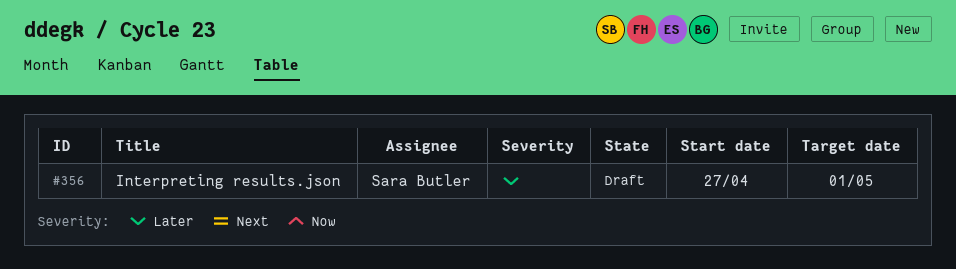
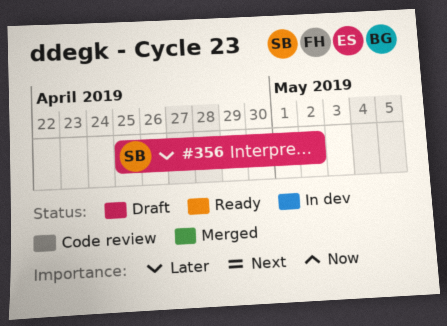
#356, start: Apr 27 -> Apr 25
#356, due: May 1 -> May 2

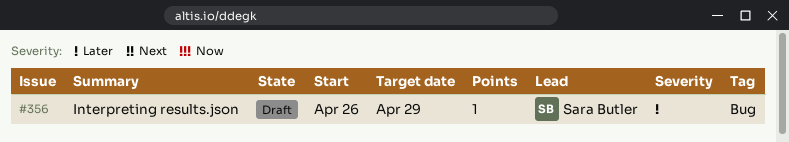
#356, start: Apr 25 -> Apr 26
#356, due: May 2 -> Apr 29

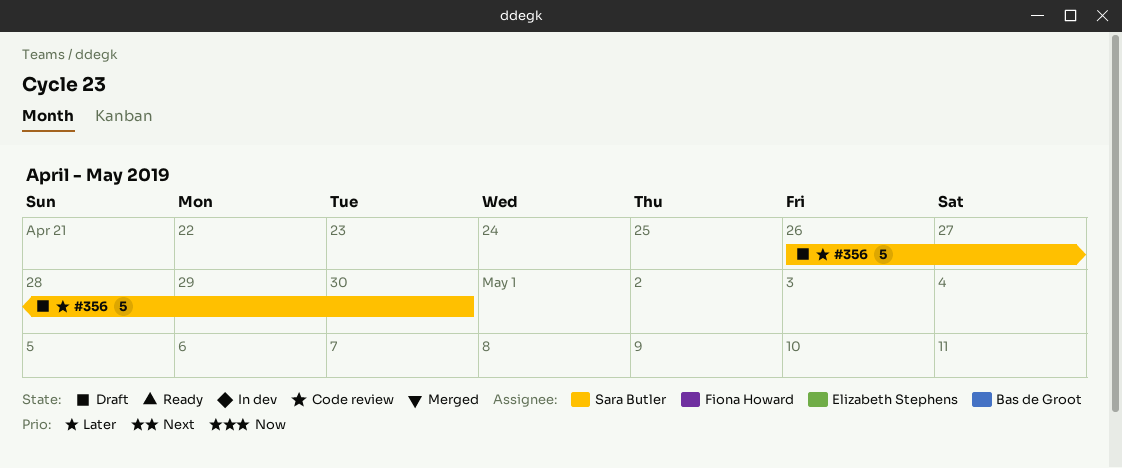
#356, estimate: 1 -> 5
#356, due: Apr 29 -> Apr 30

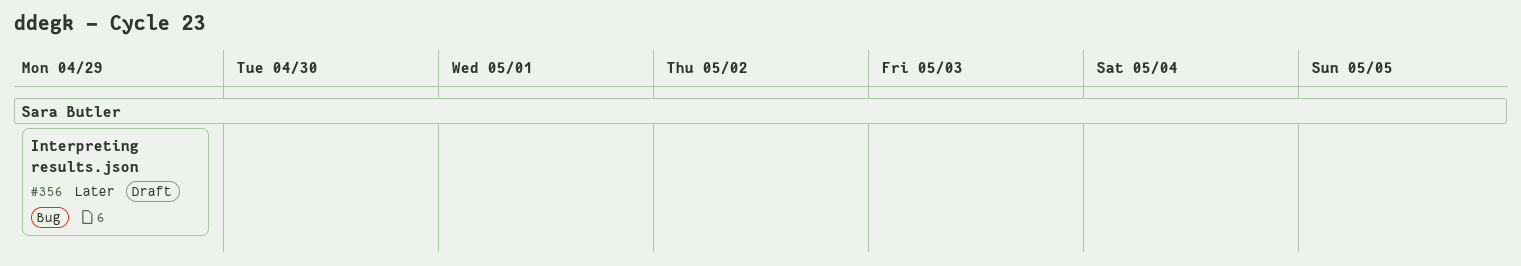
#356, due: Apr 30 -> Apr 29

